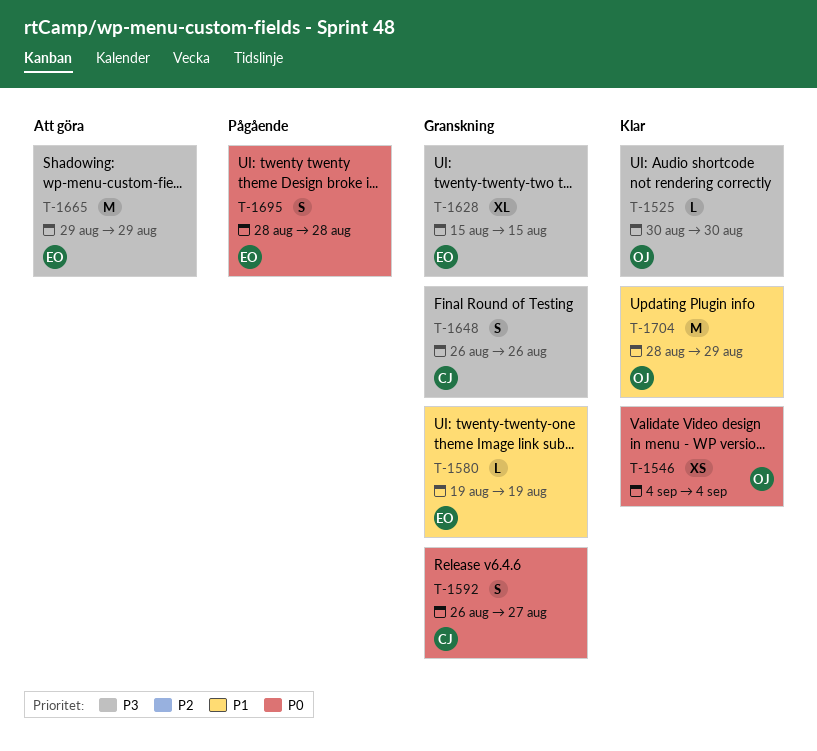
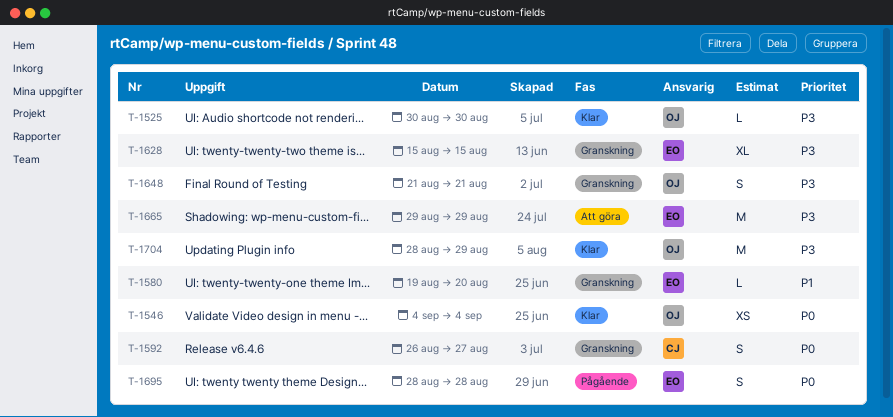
T-1580, due: Aug 19 -> Aug 20
T-1648, owner: CJ -> OJ
T-1648, start: Aug 26 -> Aug 21
T-1648, due: Aug 26 -> Aug 21
T-1704, priority: P1 -> P3

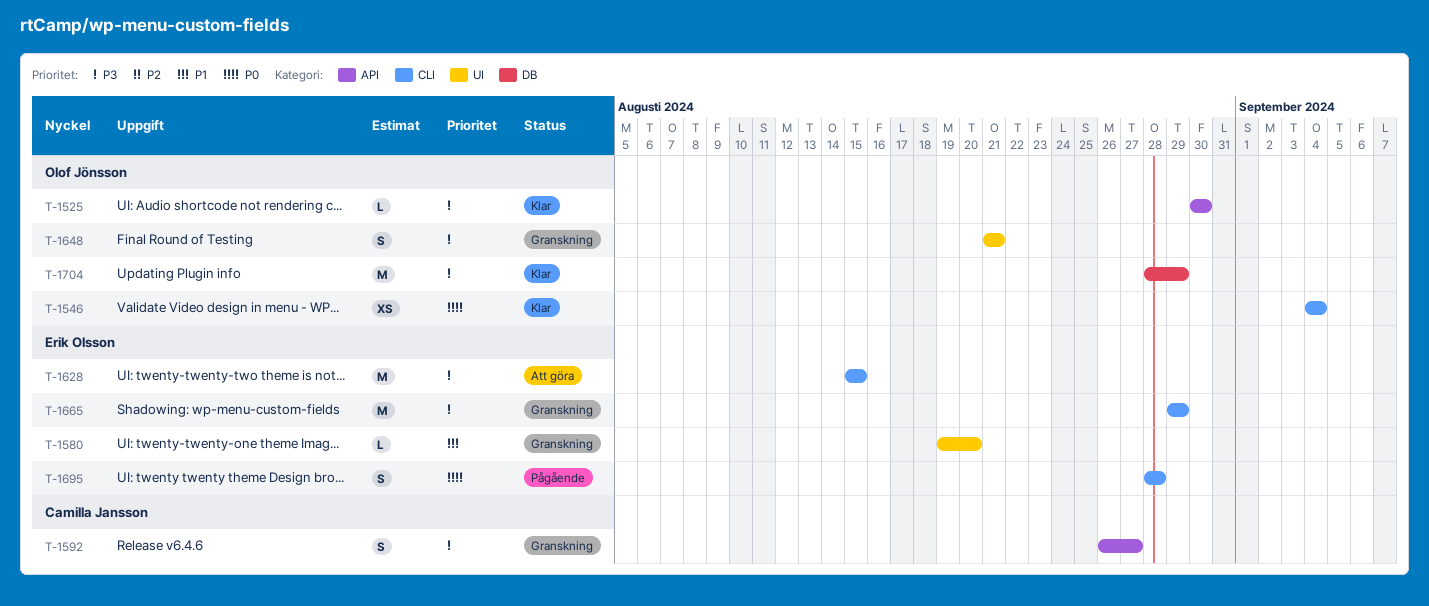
T-1592, priority: P0 -> P3
T-1628, status: Granskning -> Att göra
T-1628, estimate: XL -> M
T-1665, status: Att göra -> Granskning

